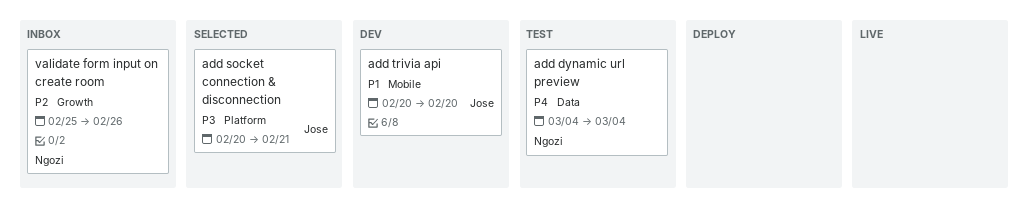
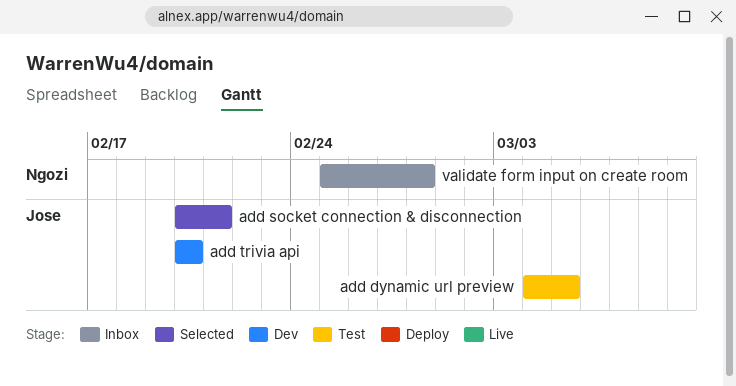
add dynamic url preview, owner: Ngozi -> Jose
add dynamic url preview, due: Mar 4 -> Mar 5
validate form input on create room, due: Feb 26 -> Feb 28

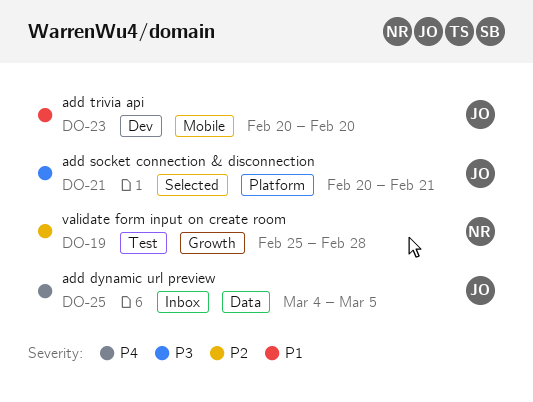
add dynamic url preview, status: Test -> Inbox
validate form input on create room, status: Inbox -> Test

